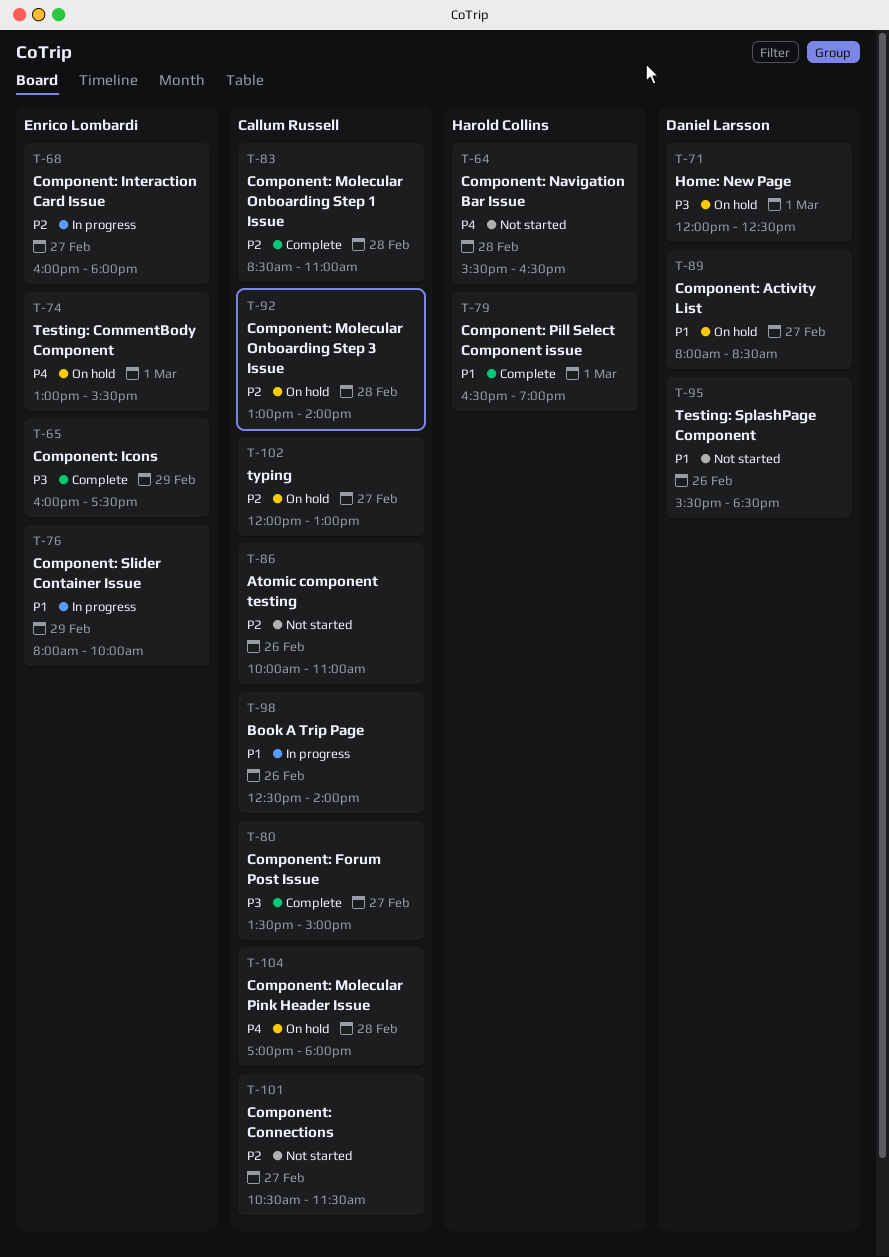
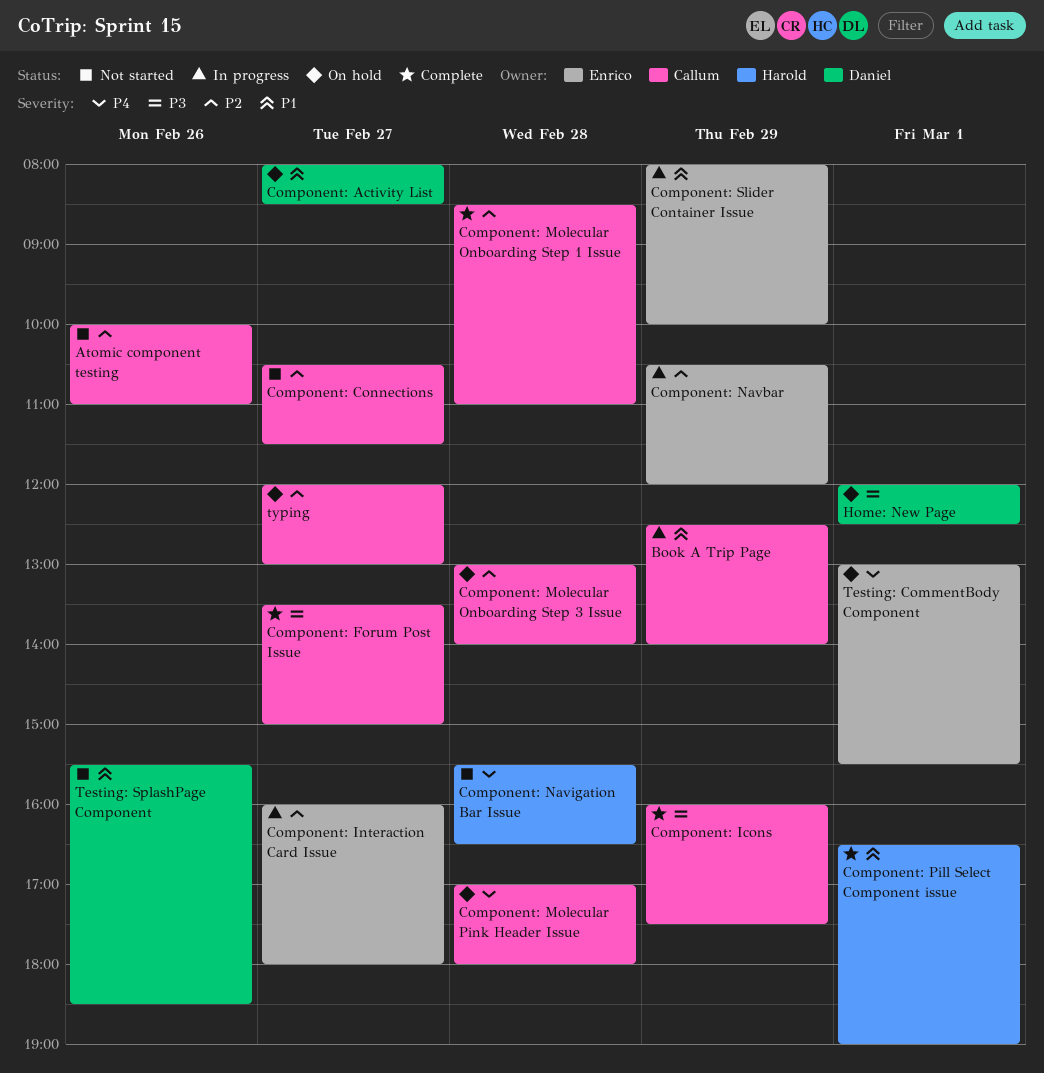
Book A Trip Page, day: Feb 26 -> Feb 29
Component: Icons, owner: Enrico Lombardi -> Callum Russell
Component: Navbar: none -> present

